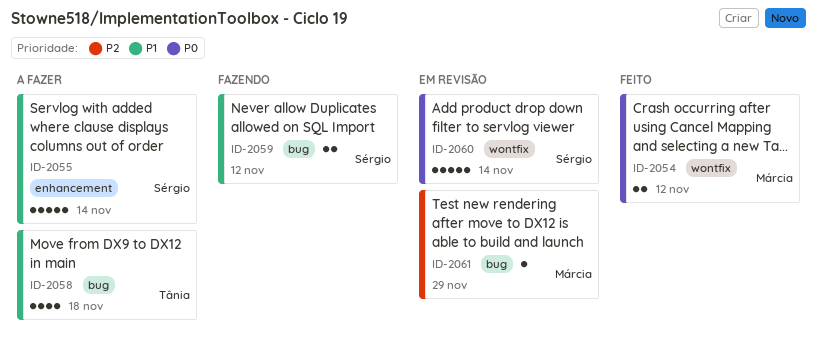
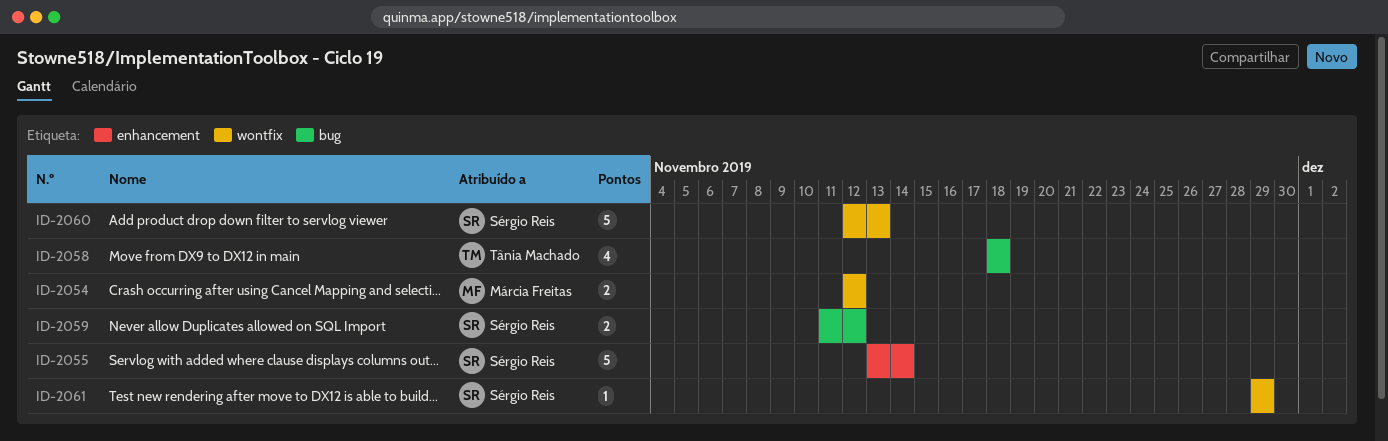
ID-2060, due: Nov 14 -> Nov 13
ID-2061, owner: Márcia Freitas -> Sérgio Reis
ID-2061, label: bug -> wontfix

